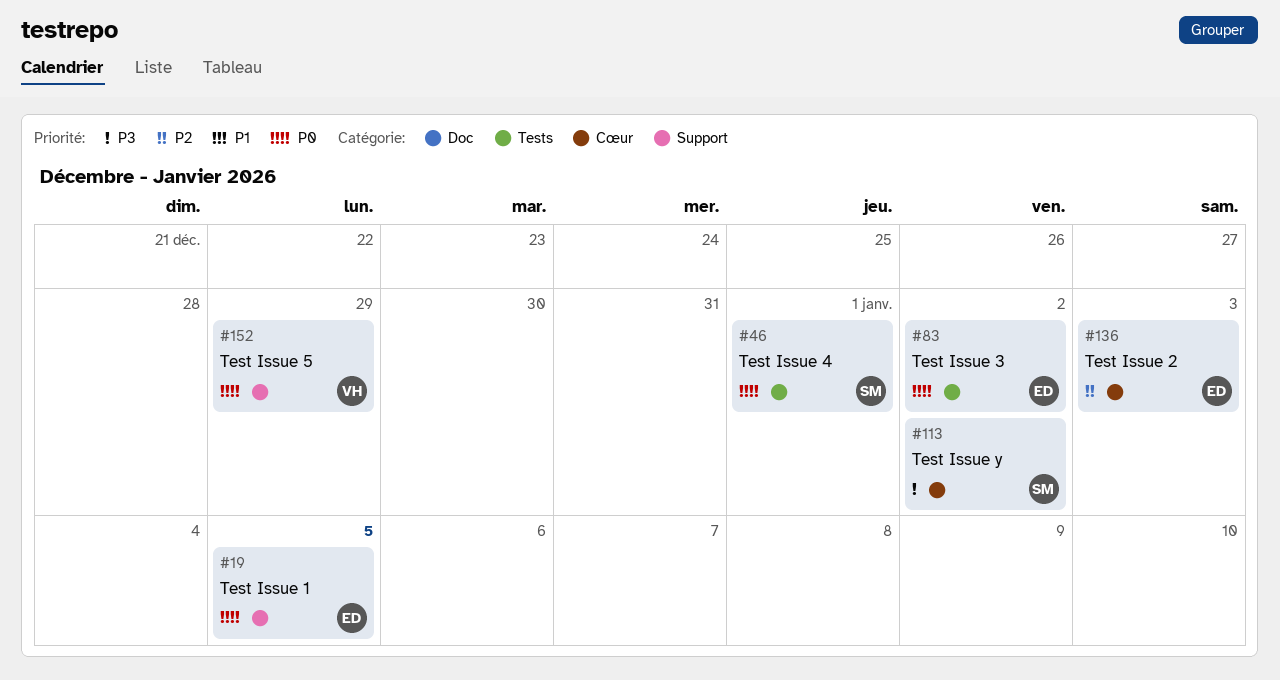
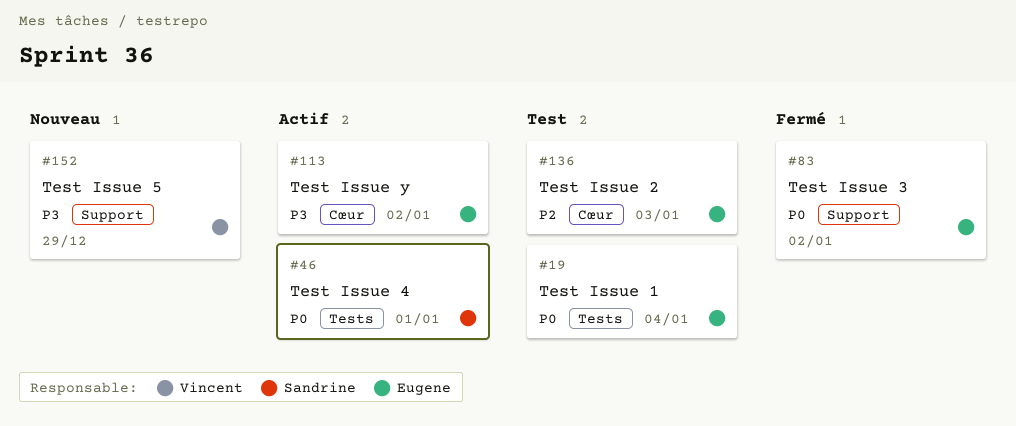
#19, label: Support -> Tests
#19, due: Jan 5 -> Jan 4
#83, label: Tests -> Support
#113, owner: Sandrine -> Eugene
#152, priority: P0 -> P3

